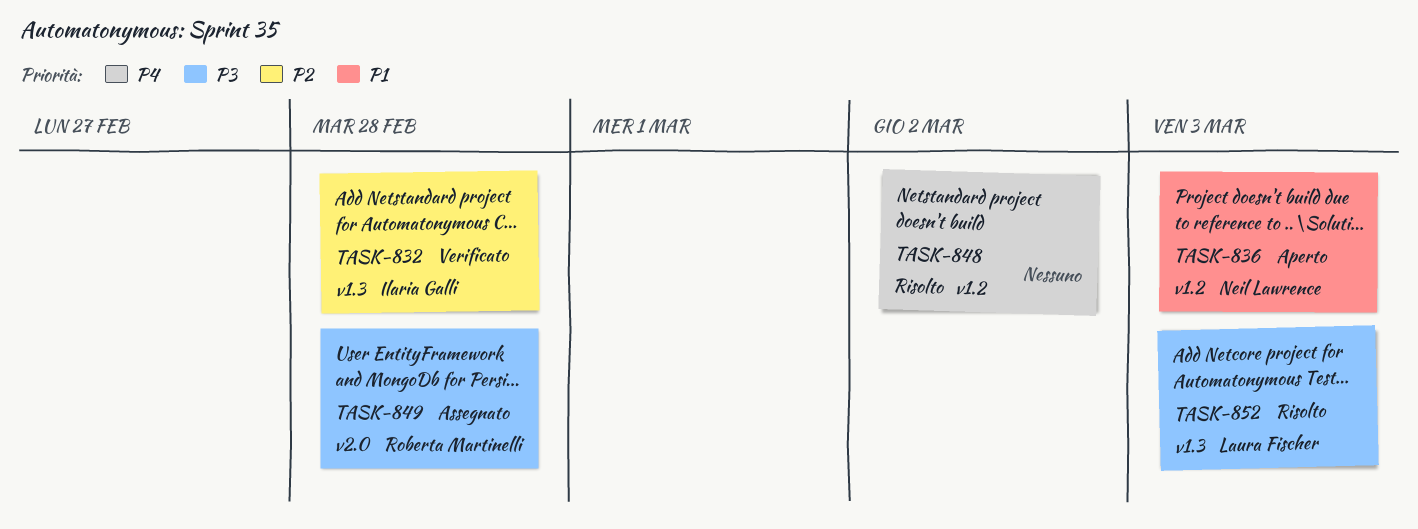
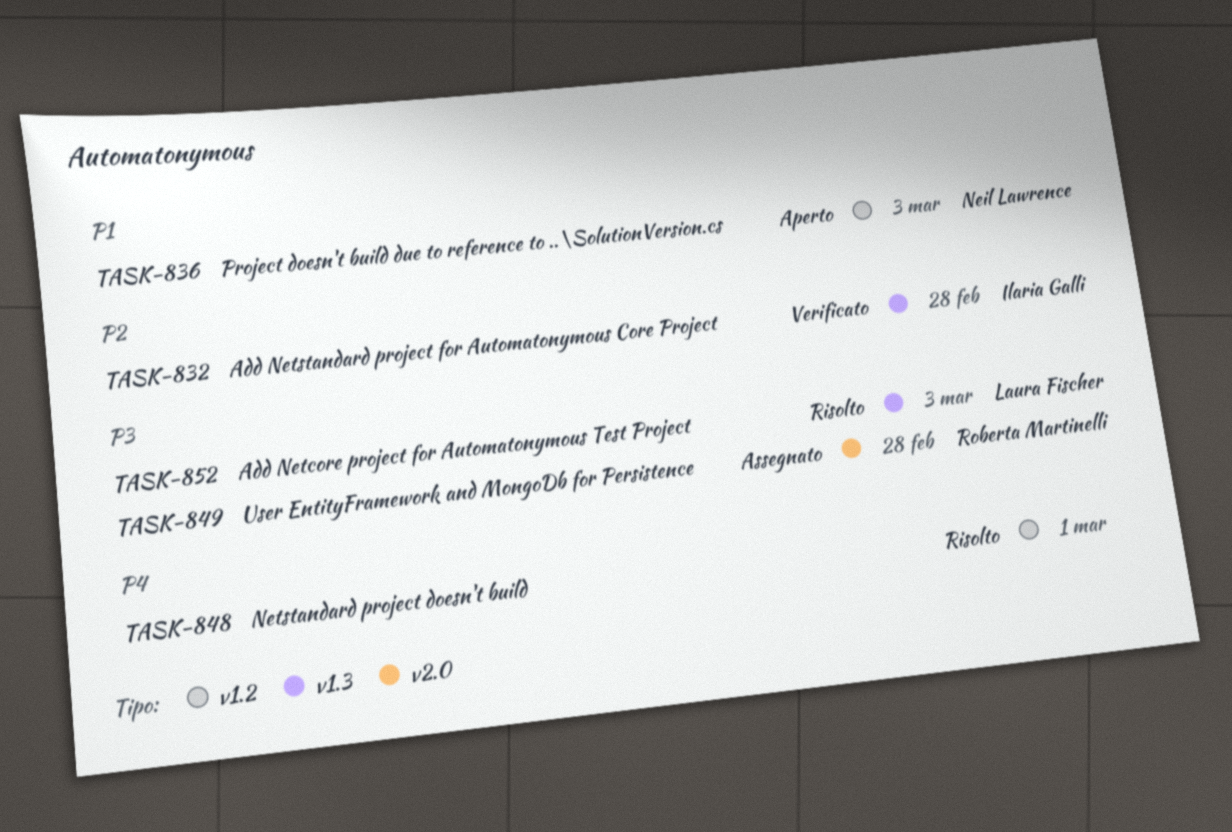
TASK-848, due: Mar 2 -> Mar 1

